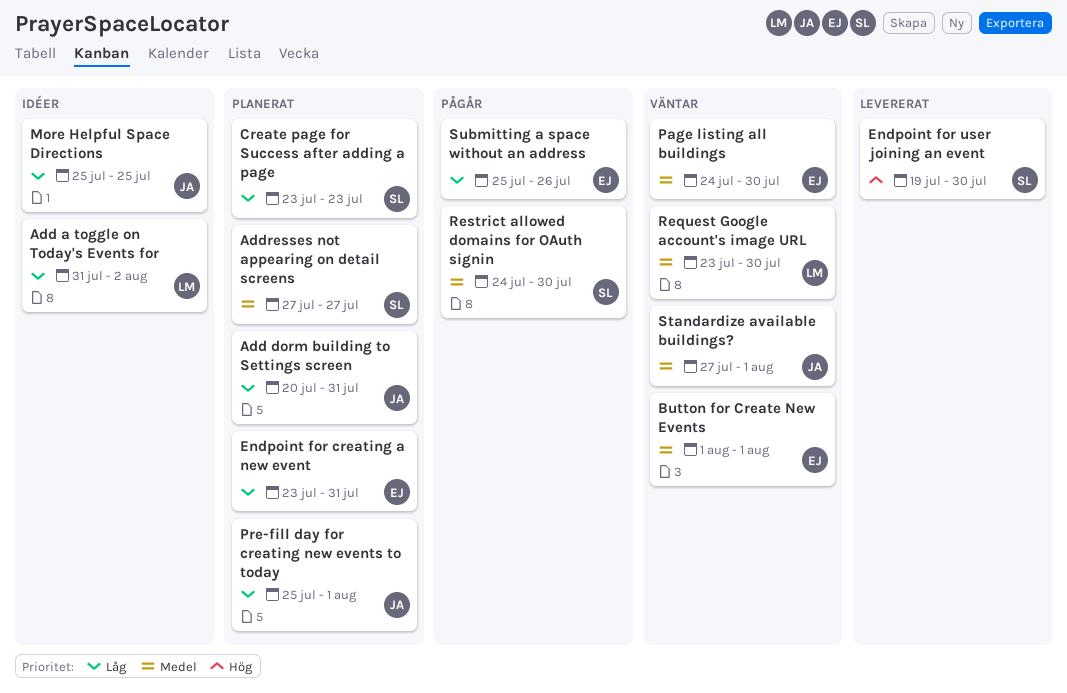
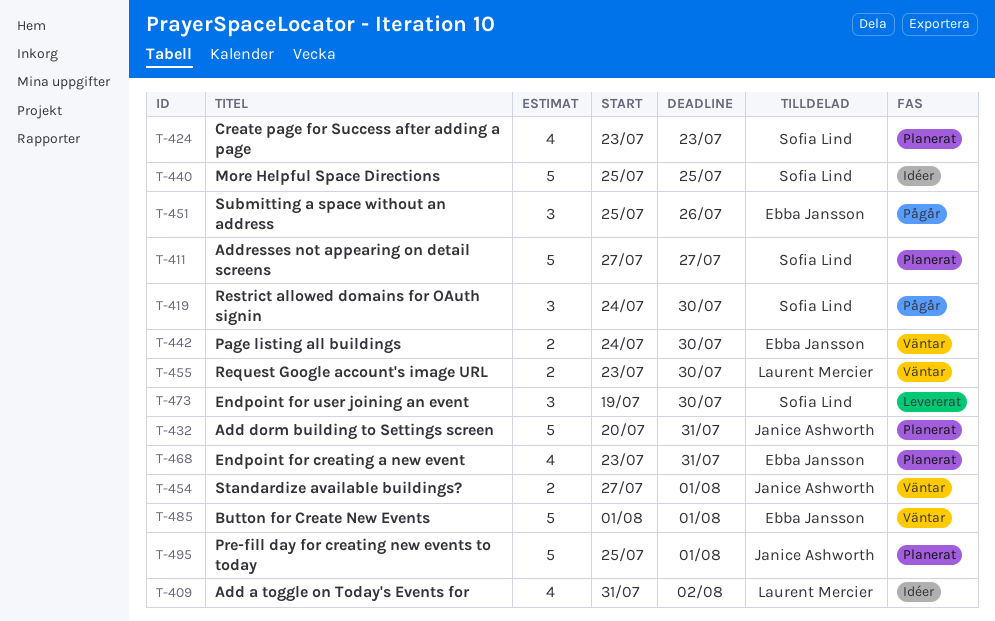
More Helpful Space Directions, owner: Janice Ashworth -> Sofia Lind

